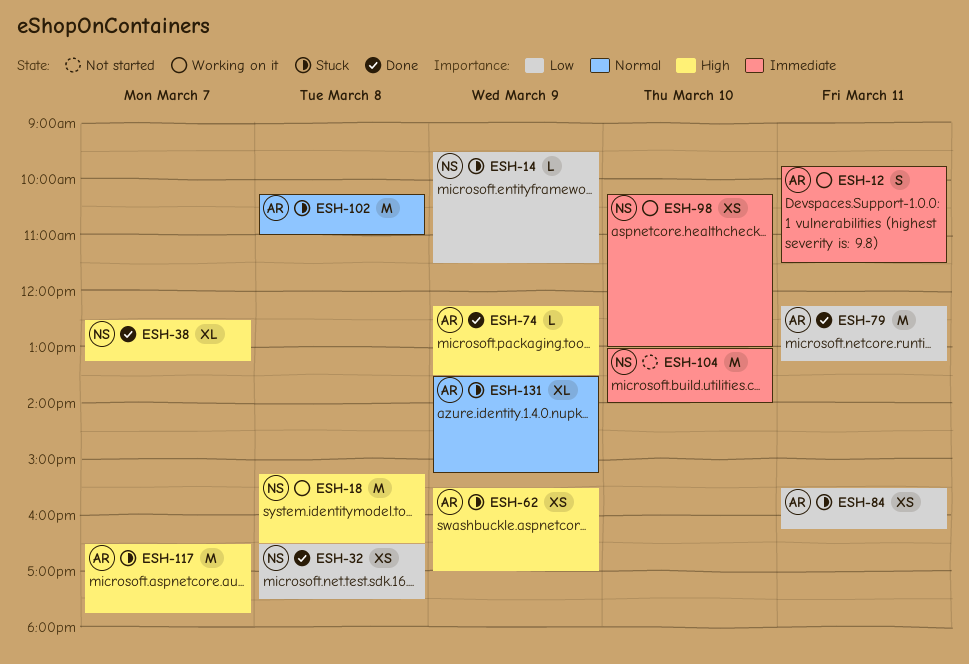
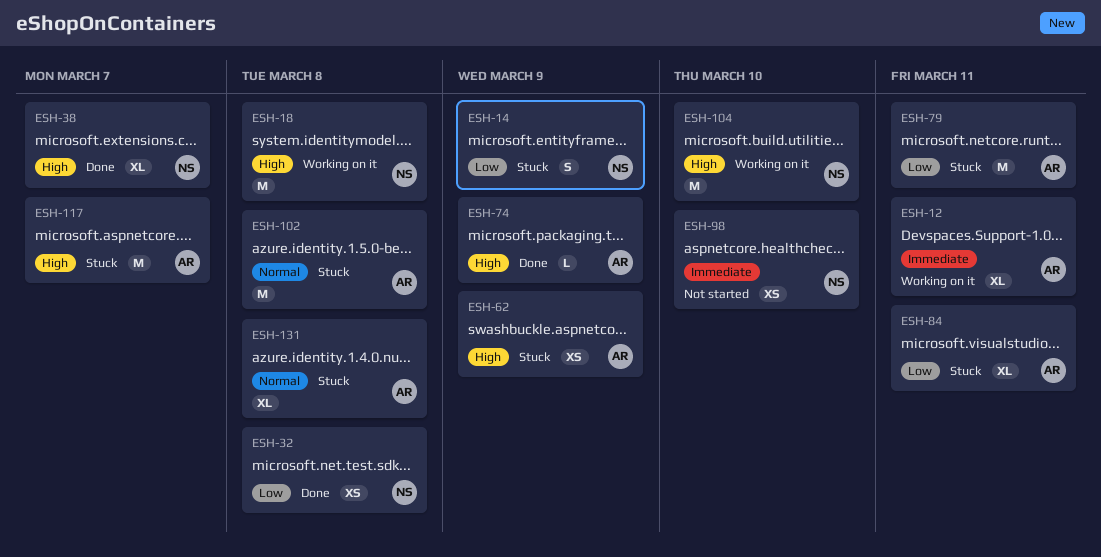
ESH-12, estimate: S -> XL
ESH-14, estimate: L -> S
ESH-79, status: Done -> Stuck
ESH-84, estimate: XS -> XL
ESH-98, status: Working on it -> Not started
ESH-104, status: Not started -> Working on it
ESH-104, priority: Immediate -> High
ESH-131, day: Mar 9 -> Mar 8

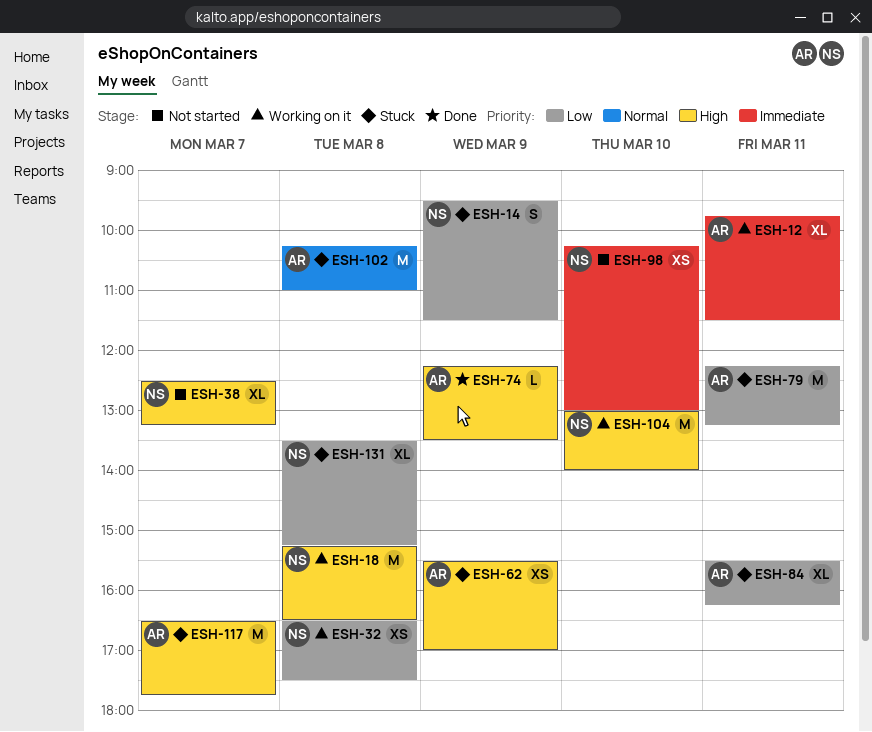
ESH-32, status: Done -> Working on it
ESH-38, status: Done -> Not started
ESH-131, owner: AR -> NS
ESH-131, priority: Normal -> Low

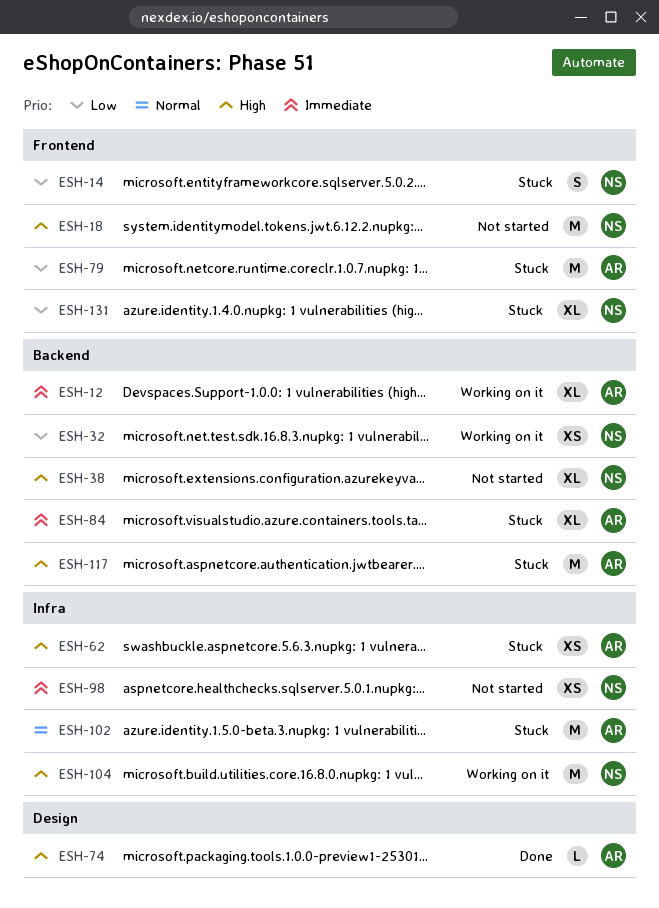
ESH-18, status: Working on it -> Not started
ESH-84, priority: Low -> Immediate

